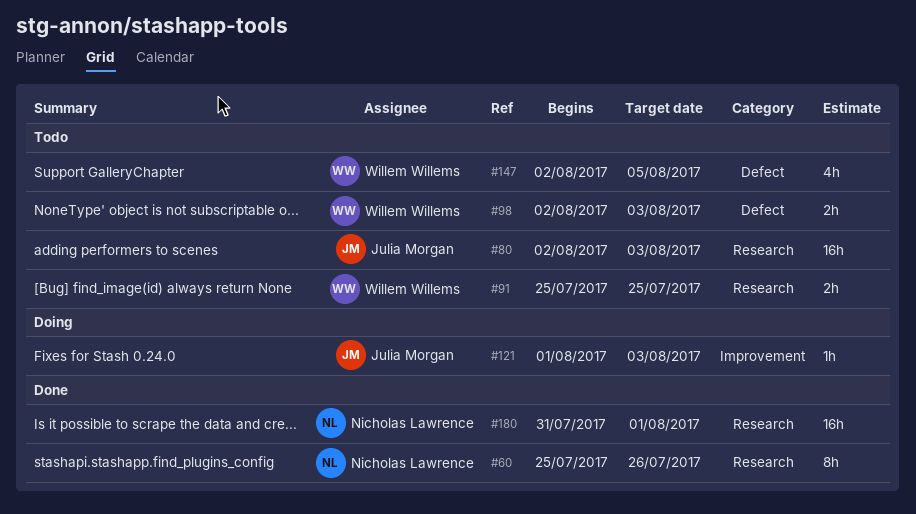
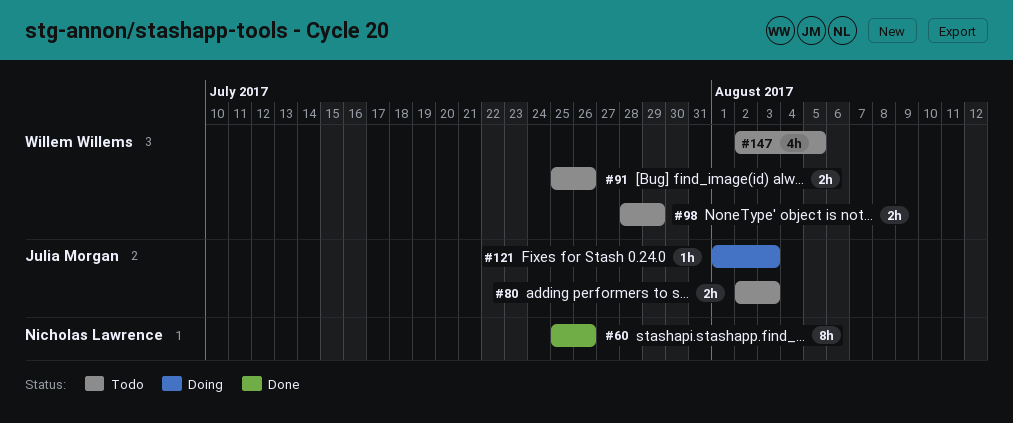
#80, estimate: 16h -> 2h
#91, due: Jul 25 -> Jul 26
#98, start: Aug 2 -> Jul 28
#98, due: Aug 3 -> Jul 29
#180: present -> none

